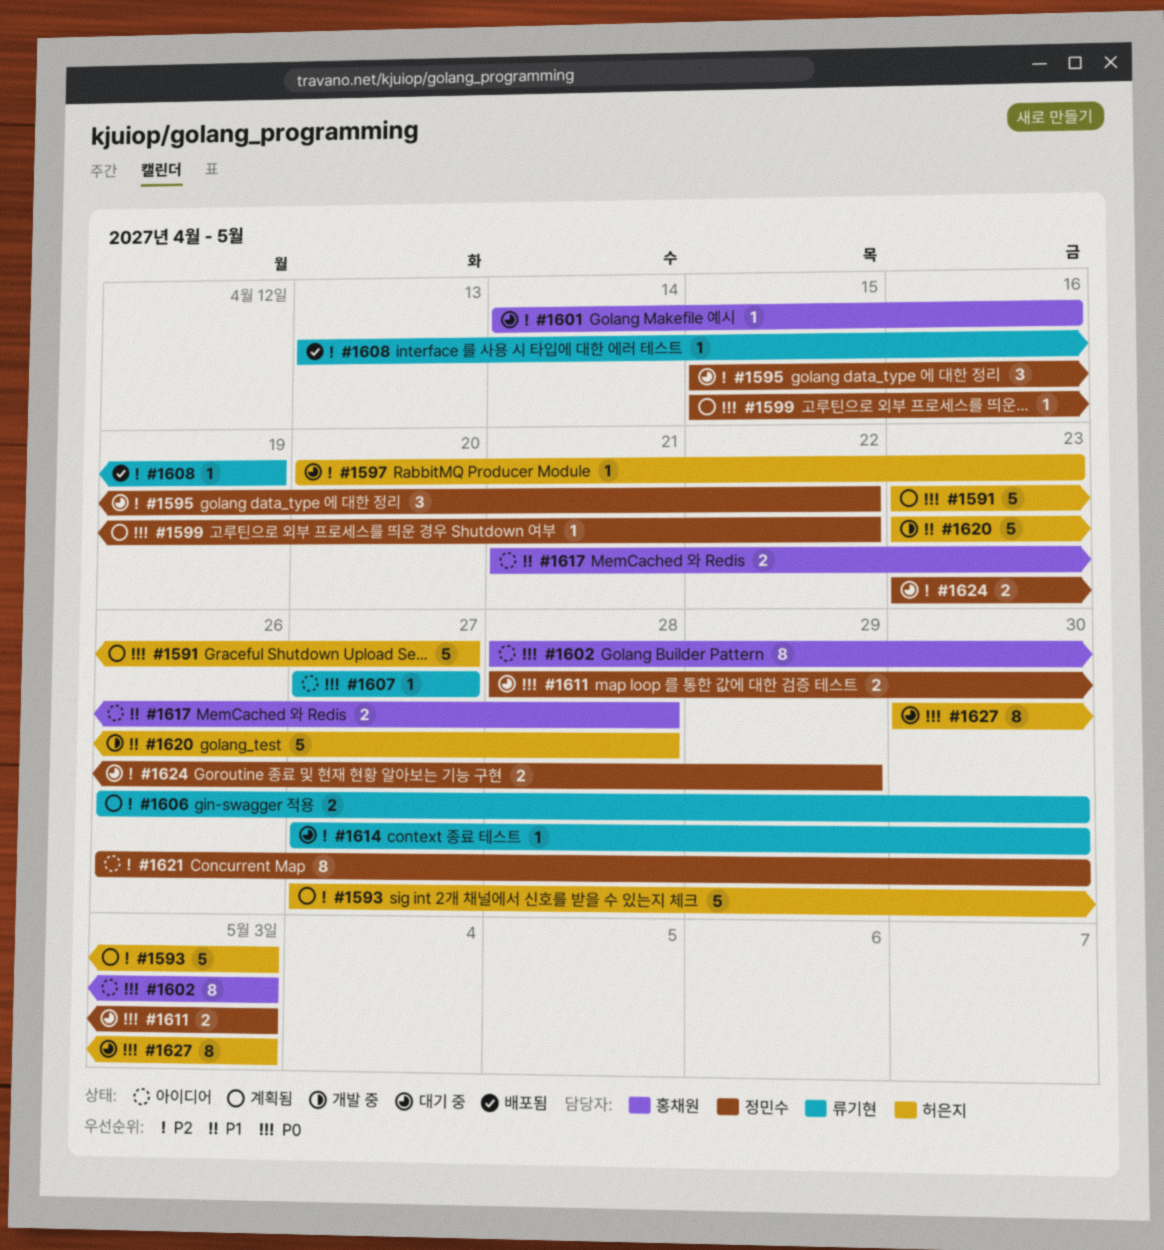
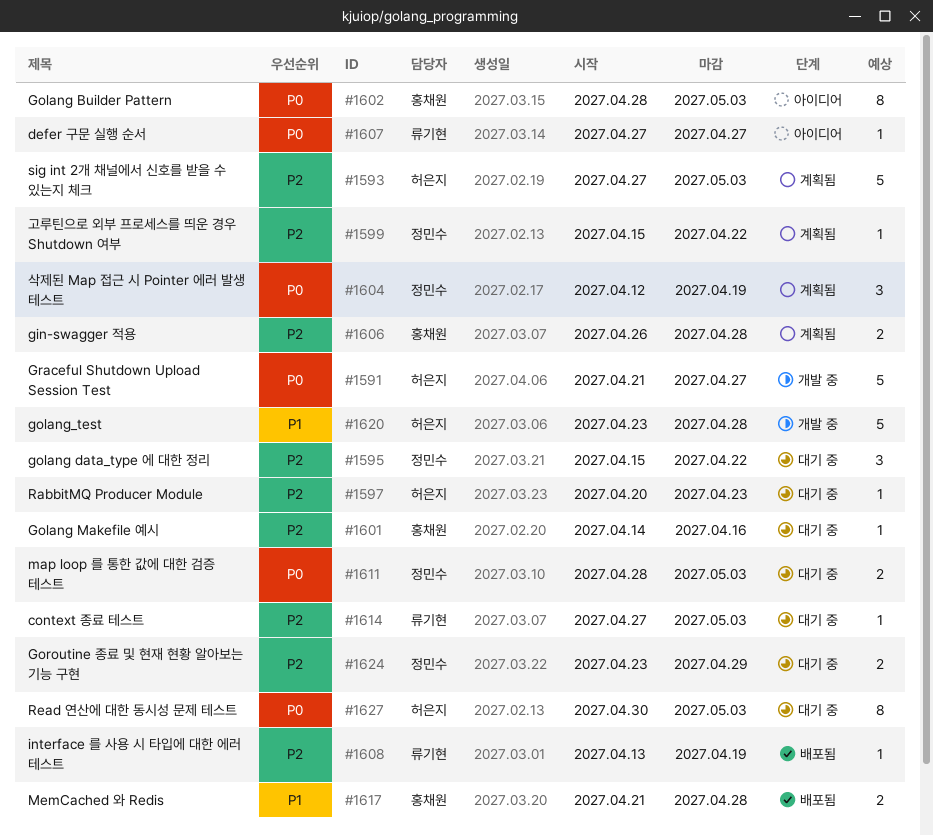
#1591, status: 계획됨 -> 개발 중
#1591, start: Apr 23 -> Apr 21
#1599, priority: P0 -> P2
#1604: none -> present
#1606, owner: 류기현 -> 홍채원
#1606, due: Apr 30 -> Apr 28
#1614, due: Apr 30 -> May 3
#1617, status: 아이디어 -> 배포됨
#1621: present -> none

